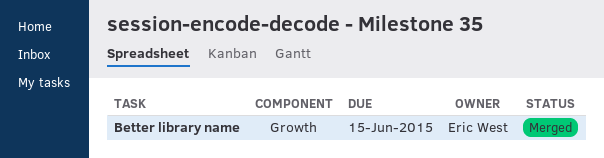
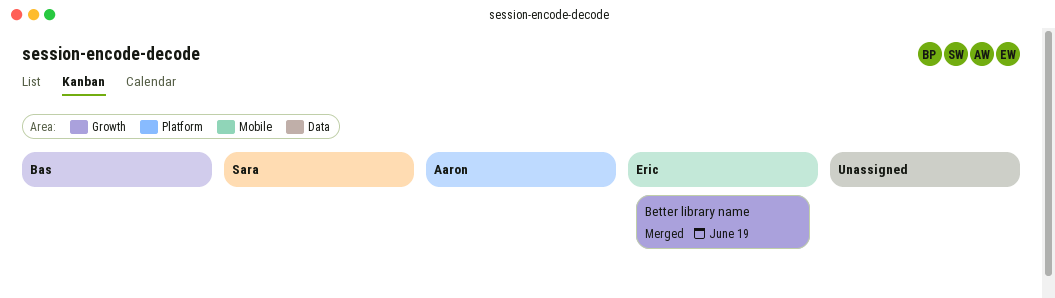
Better library name, due: Jun 15 -> Jun 19

